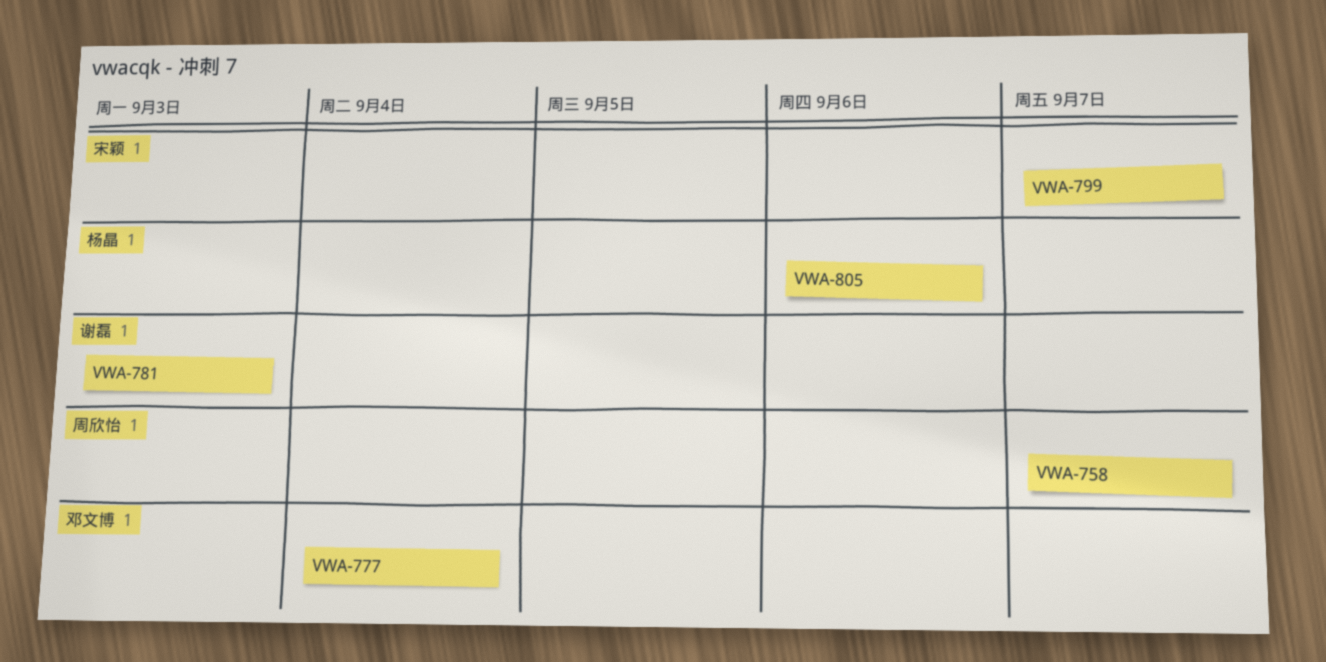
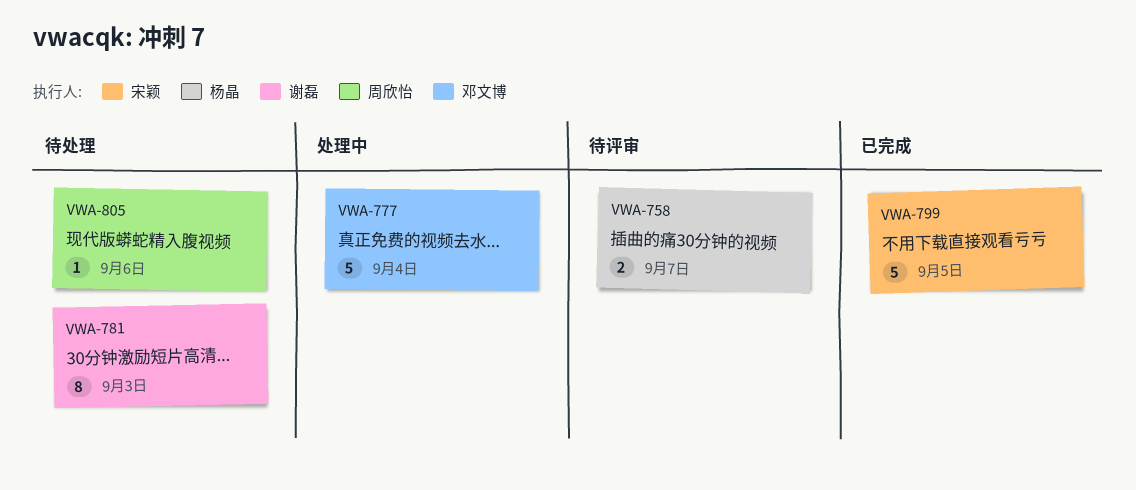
VWA-758, owner: 周欣怡 -> 杨晶
VWA-799, due: Sep 7 -> Sep 5
VWA-805, owner: 杨晶 -> 周欣怡

